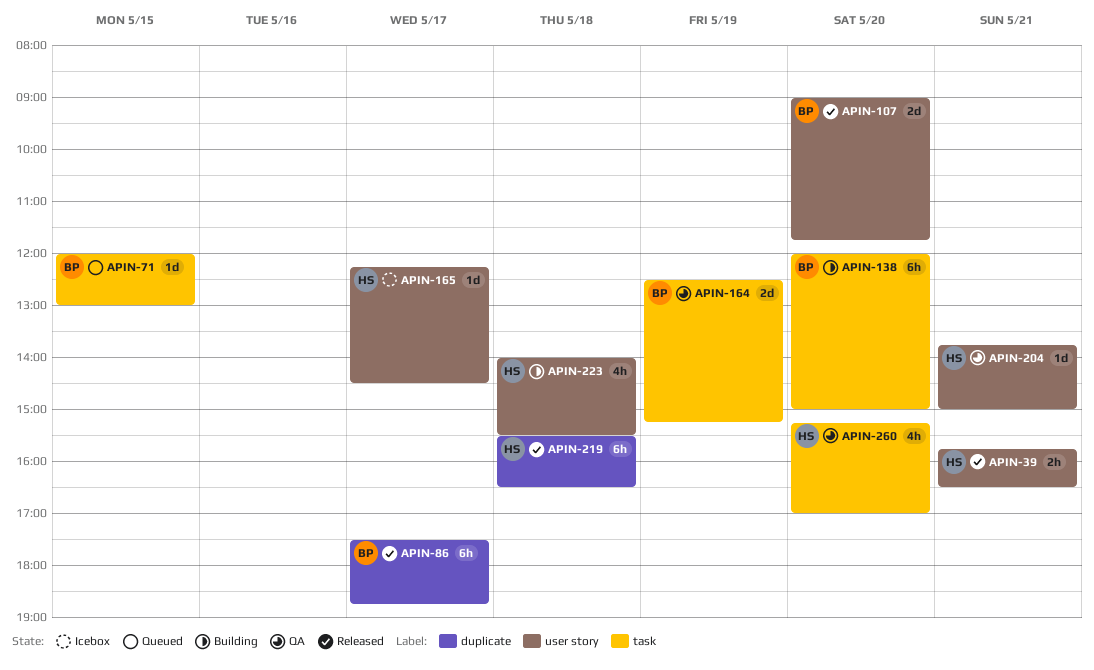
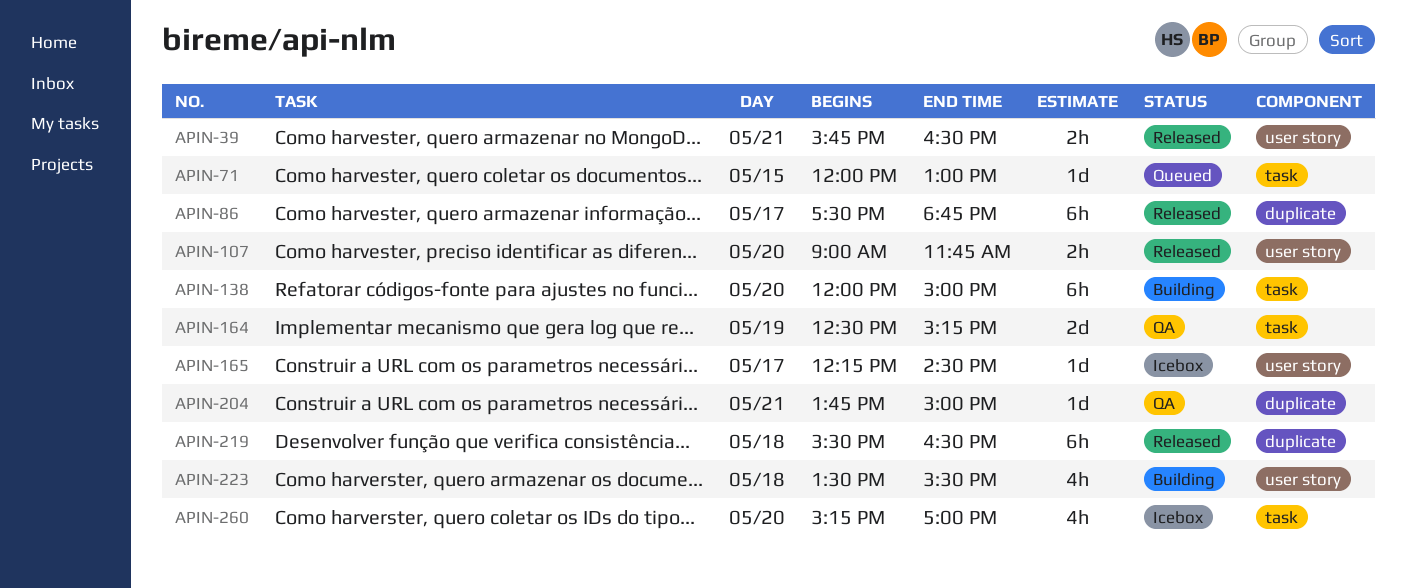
APIN-107, estimate: 2d -> 2h
APIN-204, label: user story -> duplicate
APIN-223, begins: 14:00 -> 13:30
APIN-260, status: QA -> Icebox

